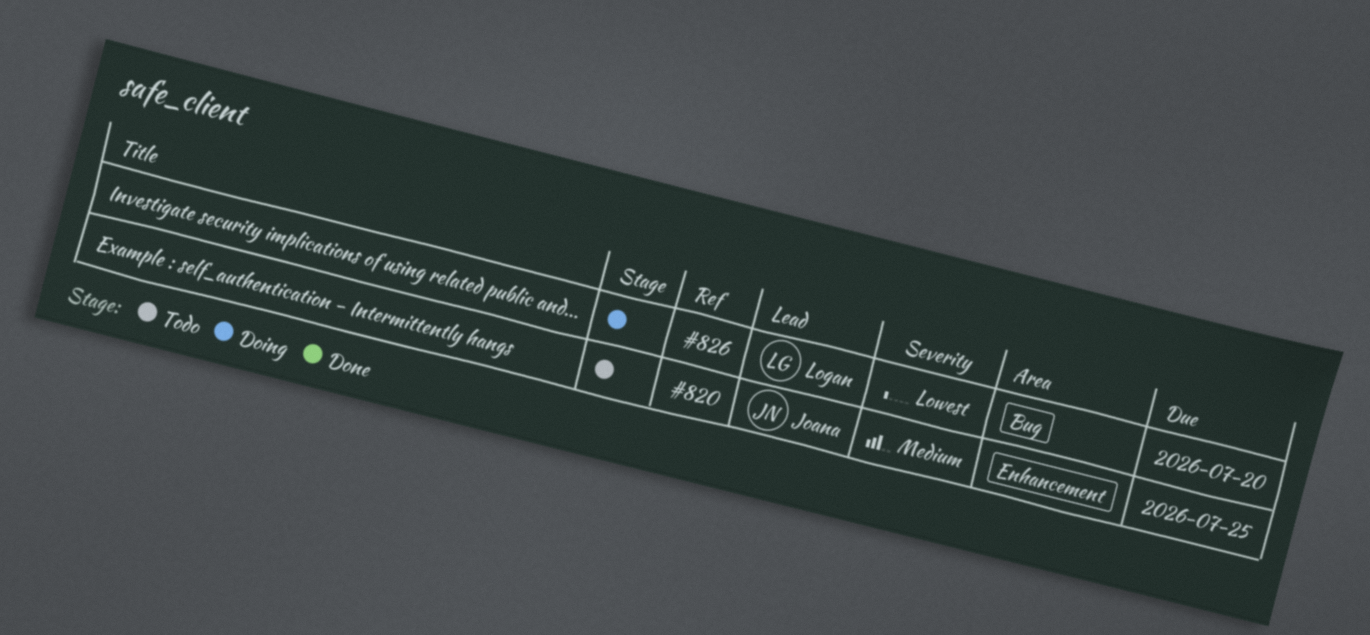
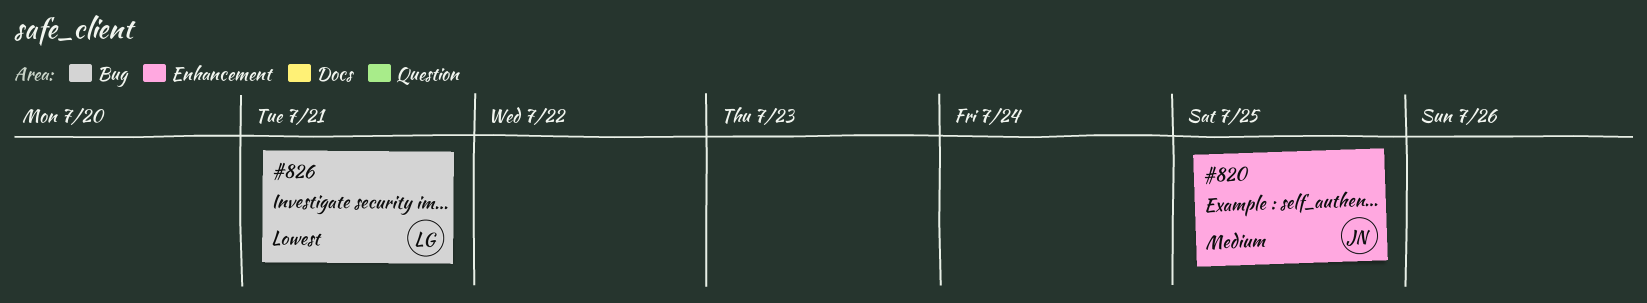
#826, due: Jul 20 -> Jul 21

